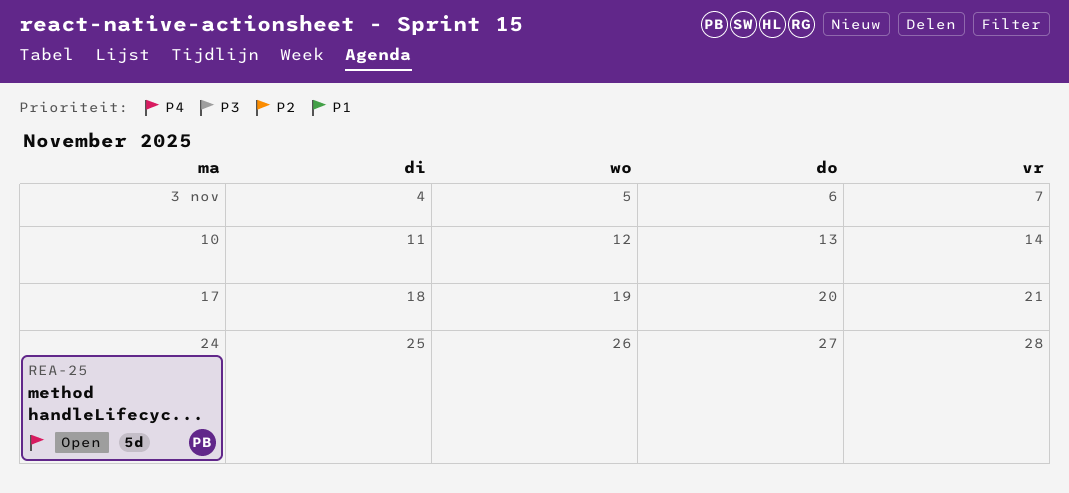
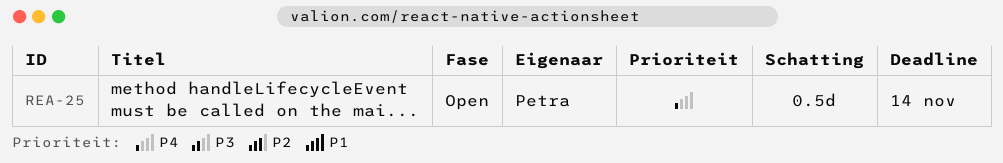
REA-25, estimate: 5d -> 0.5d
REA-25, due: Nov 24 -> Nov 14

